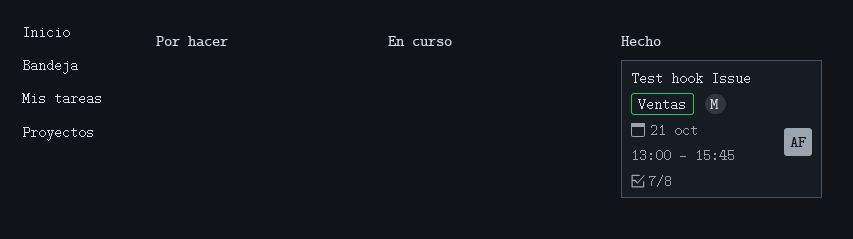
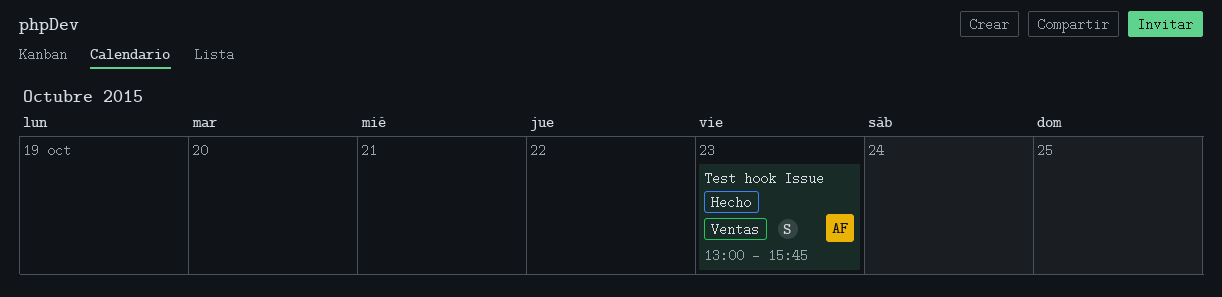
Test hook Issue, estimate: M -> S
Test hook Issue, day: Oct 21 -> Oct 23

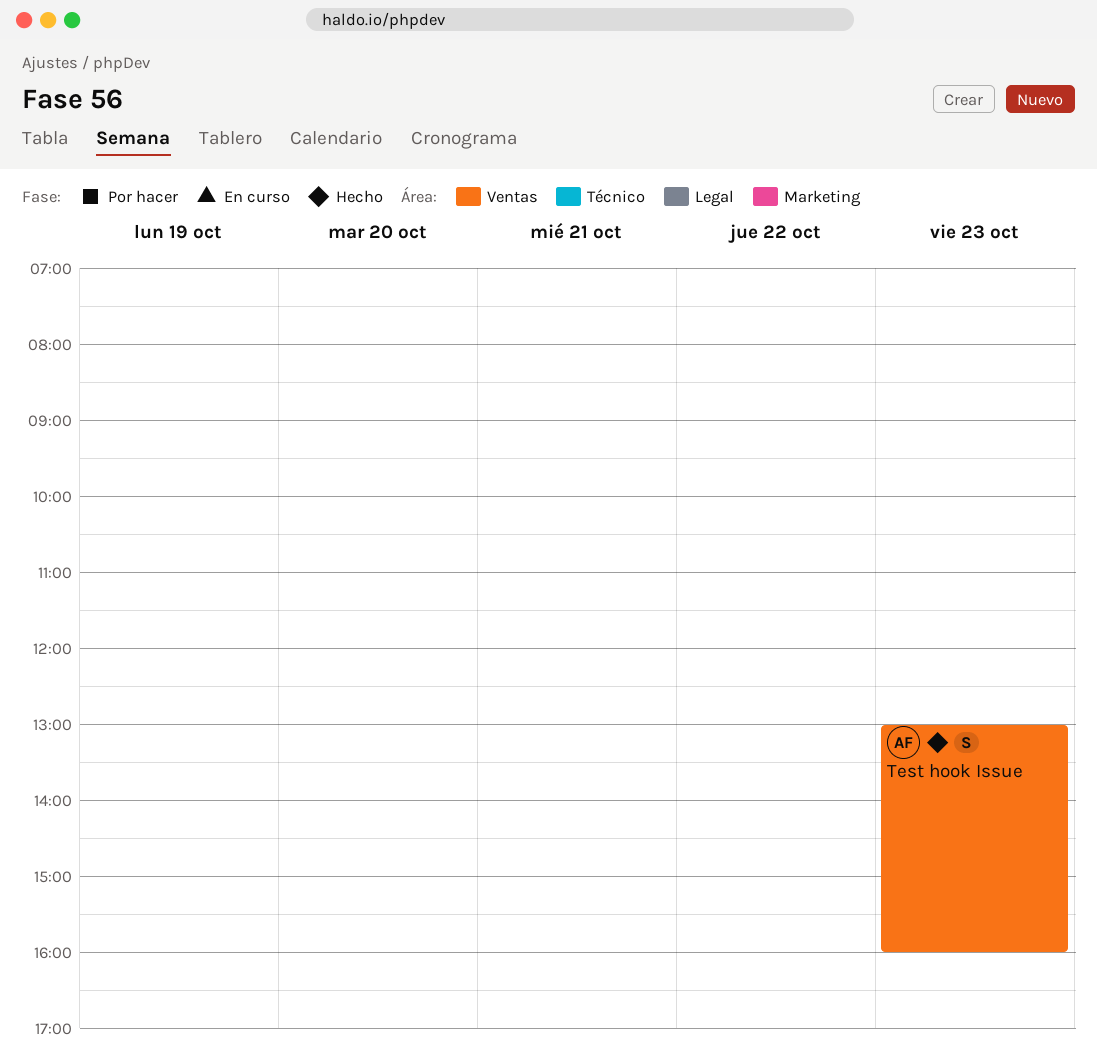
Test hook Issue, ends: 15:45 -> 16:00

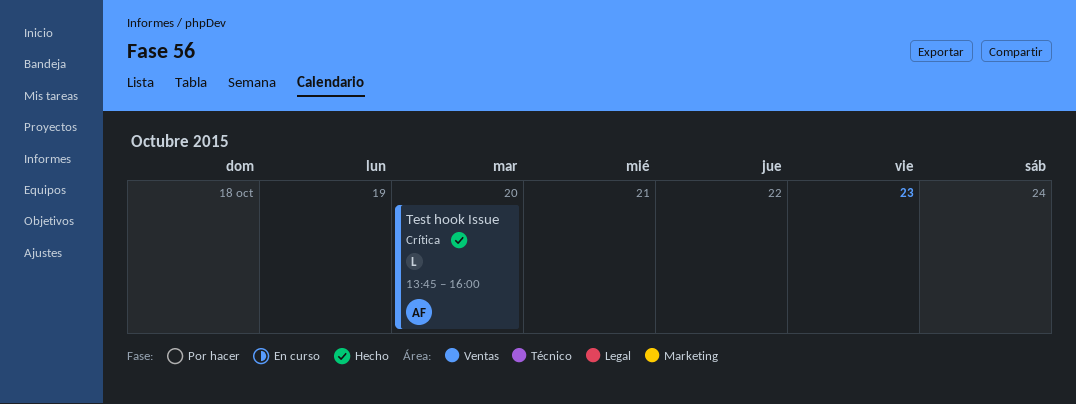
Test hook Issue, estimate: S -> L
Test hook Issue, day: Oct 23 -> Oct 20
Test hook Issue, begins: 13:00 -> 13:45

